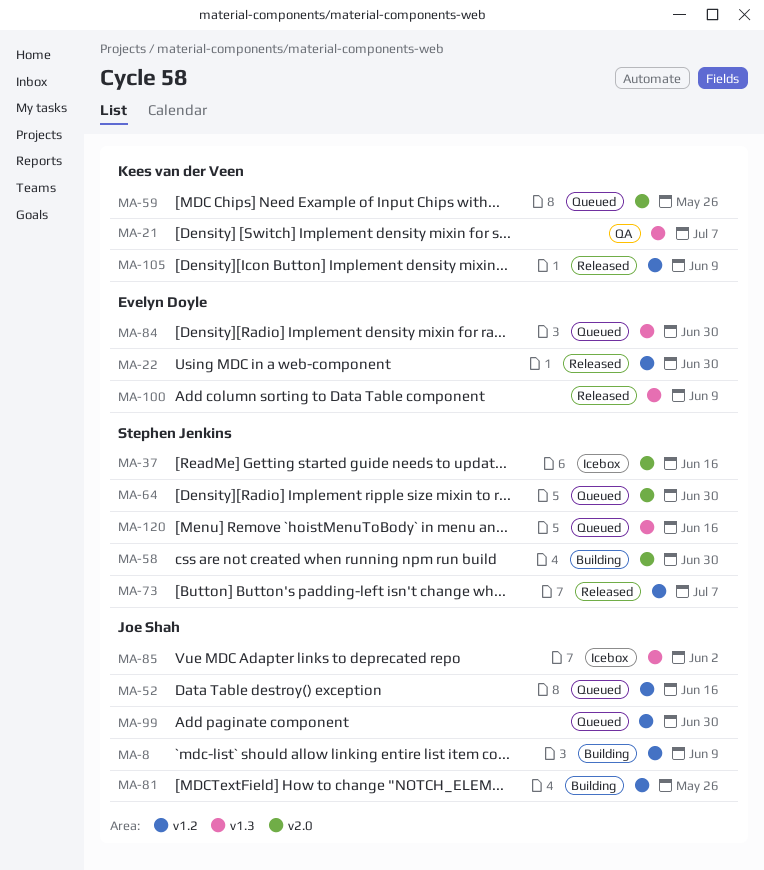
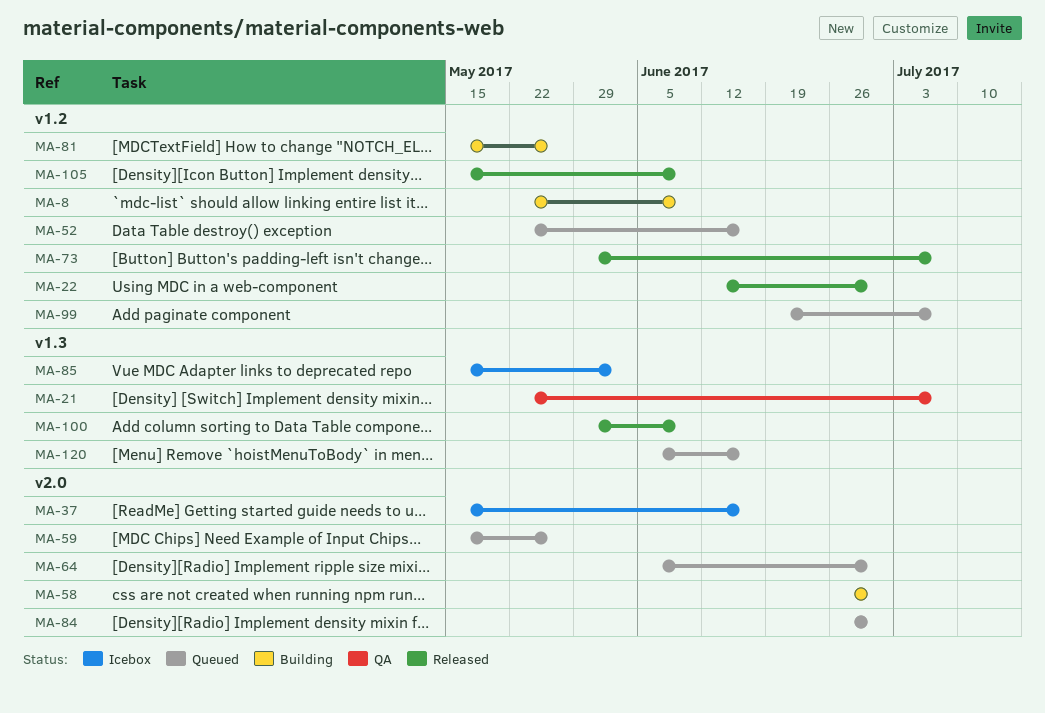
MA-84, label: v1.3 -> v2.0
MA-99, due: Jun 30 -> Jul 7

